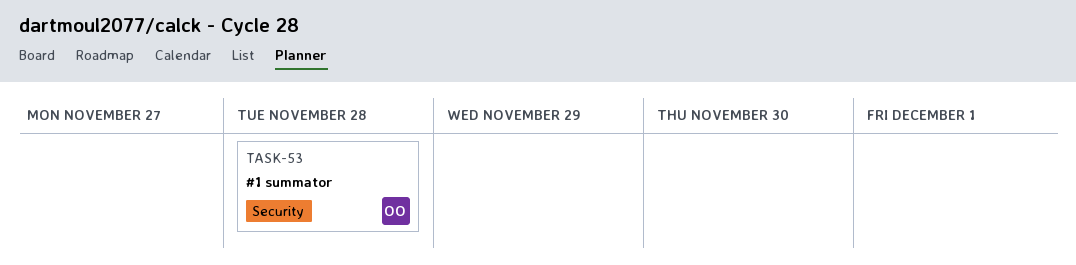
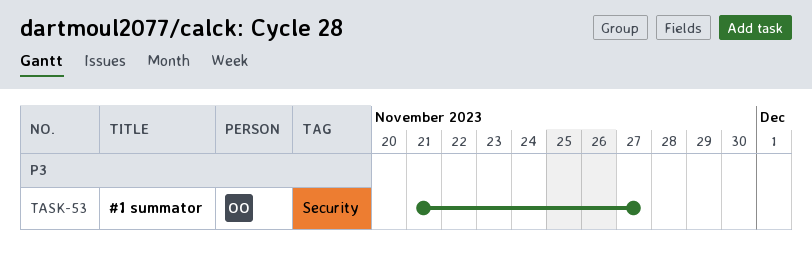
TASK-53, due: Nov 28 -> Nov 27

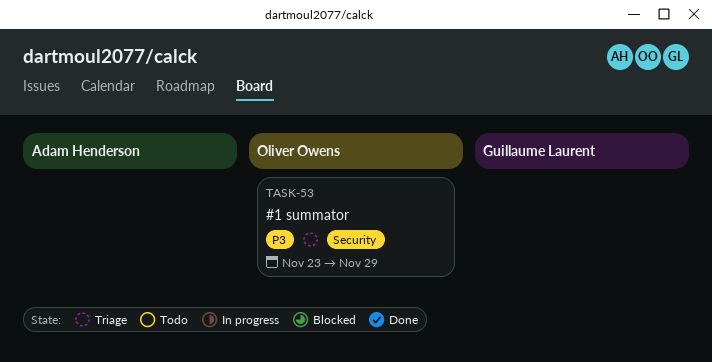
TASK-53, start: Nov 21 -> Nov 23
TASK-53, due: Nov 27 -> Nov 29

